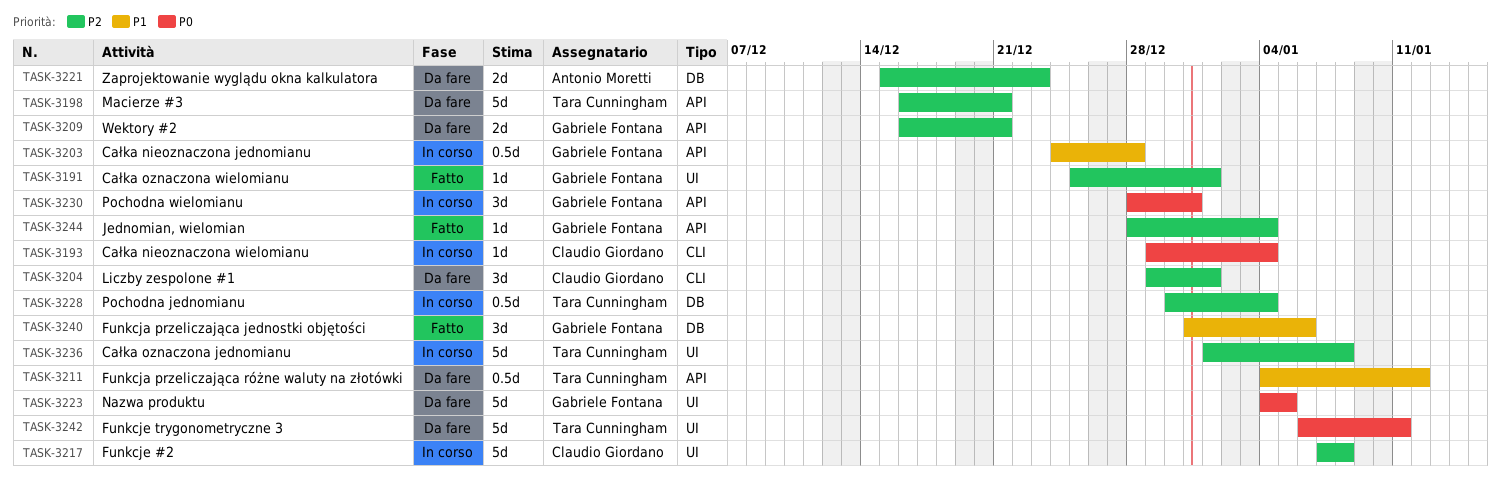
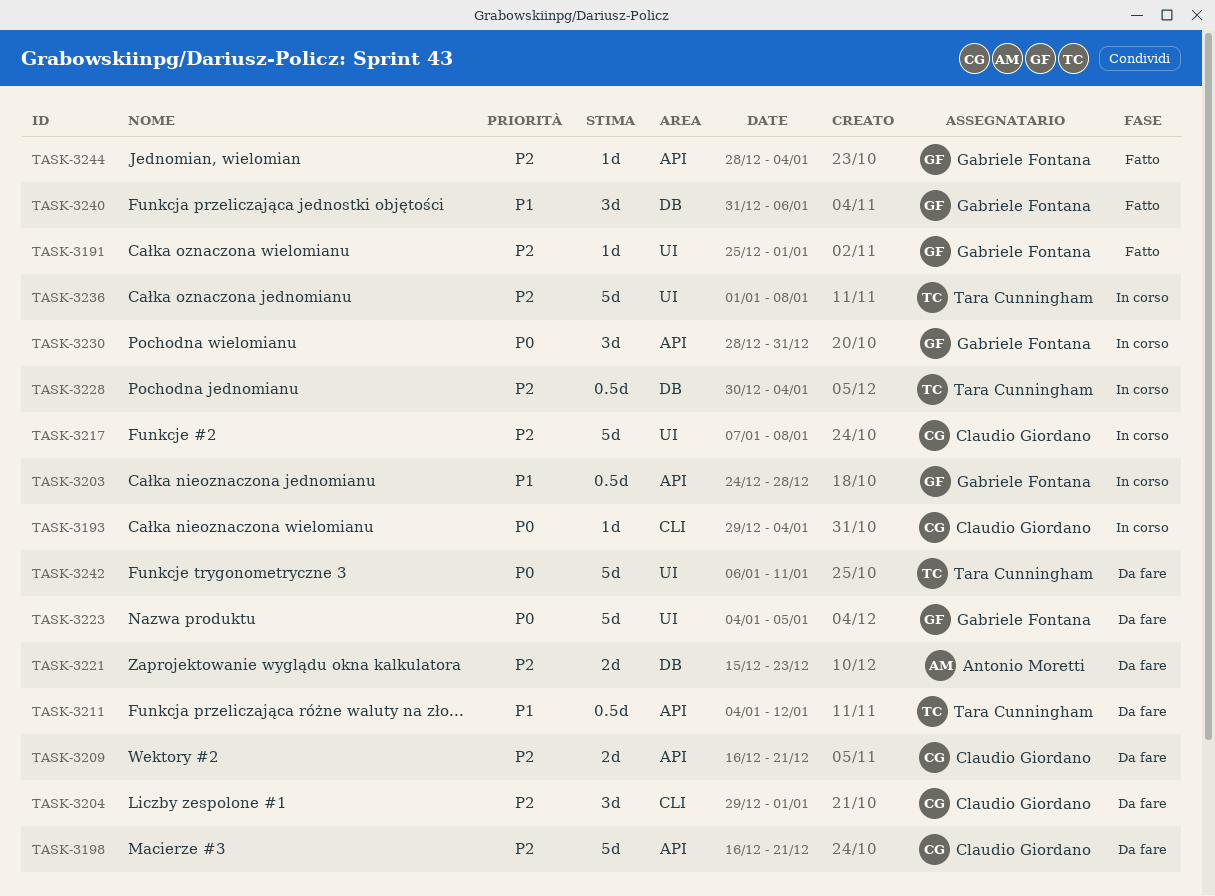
TASK-3198, owner: Tara Cunningham -> Claudio Giordano
TASK-3209, owner: Gabriele Fontana -> Claudio Giordano

